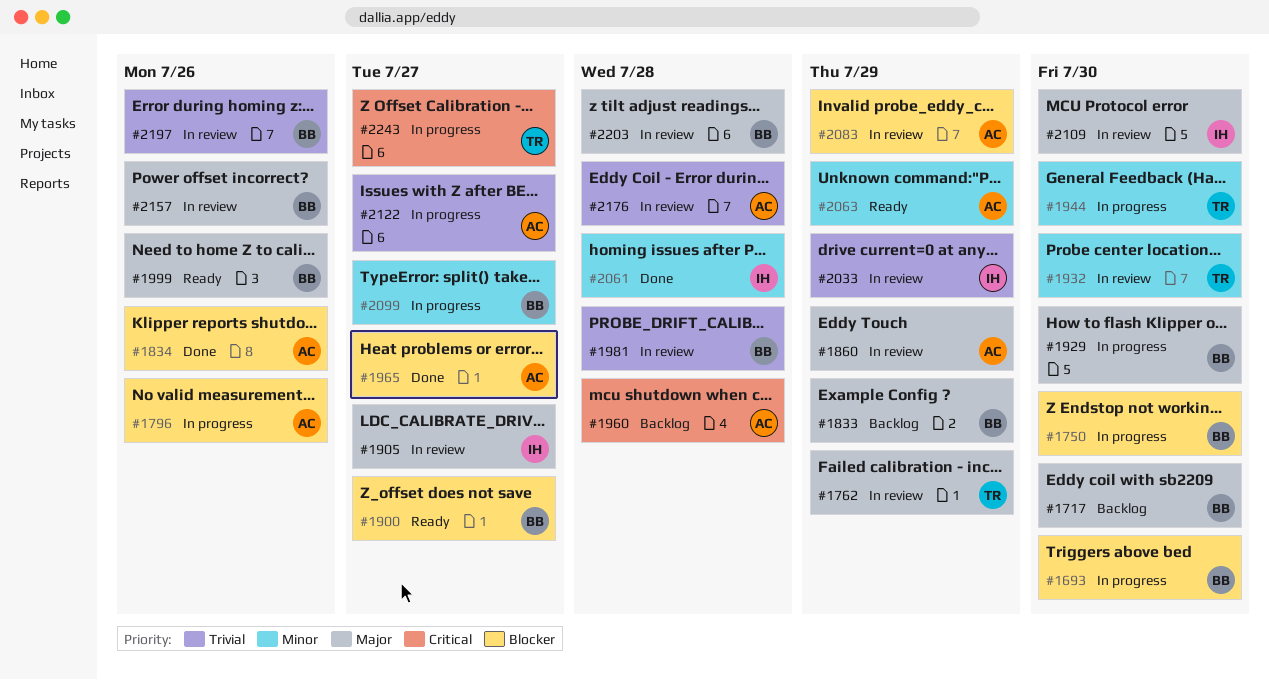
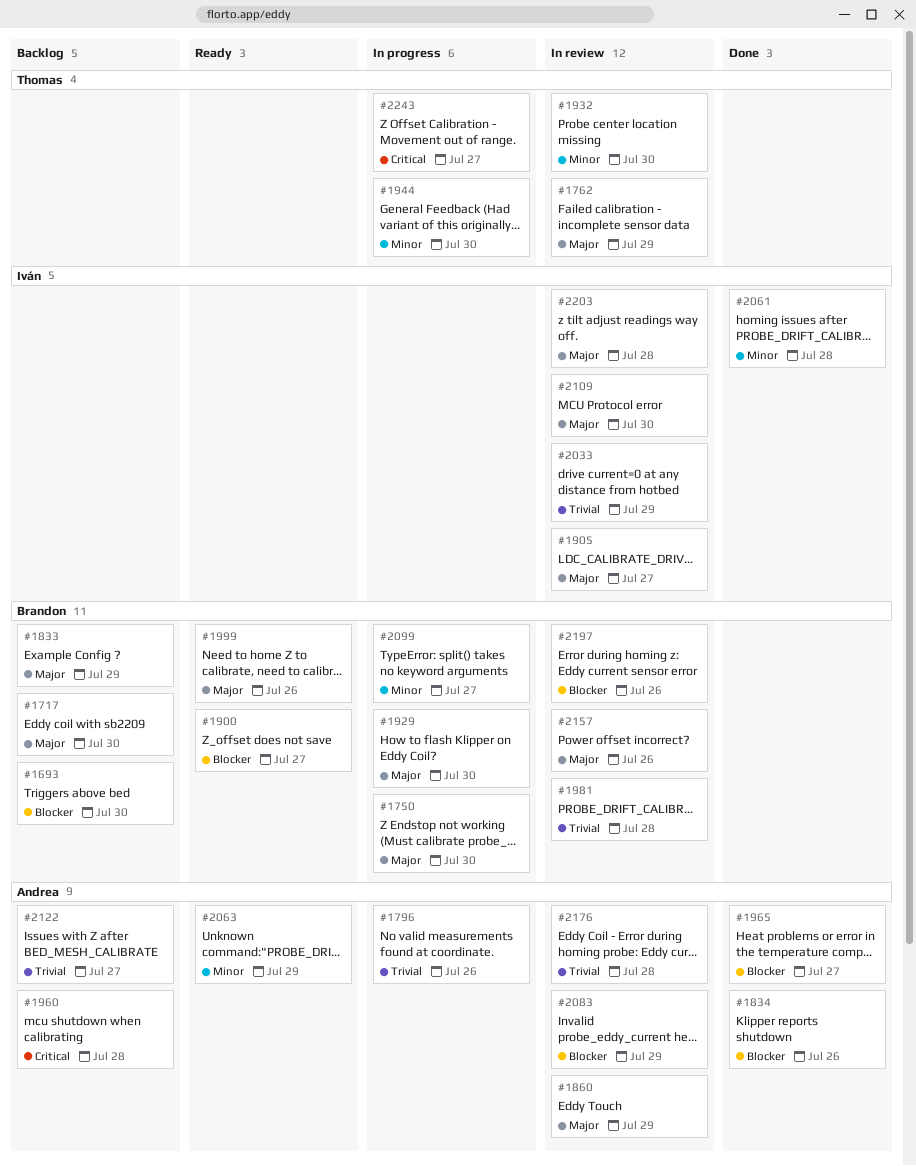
#1693, status: In progress -> Backlog
#1750, priority: Blocker -> Major
#1796, priority: Blocker -> Trivial
#2122, status: In progress -> Backlog
#2197, priority: Trivial -> Blocker
#2203, owner: Brandon -> Iván

